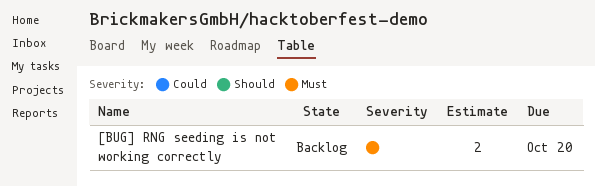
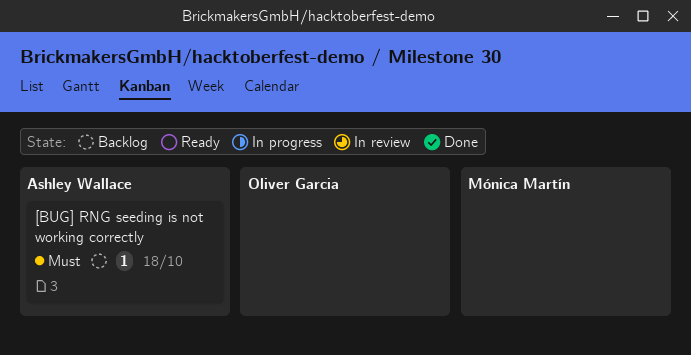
[BUG] RNG seeding is not working correctly, estimate: 2 -> 1
[BUG] RNG seeding is not working correctly, due: Oct 20 -> Oct 18

